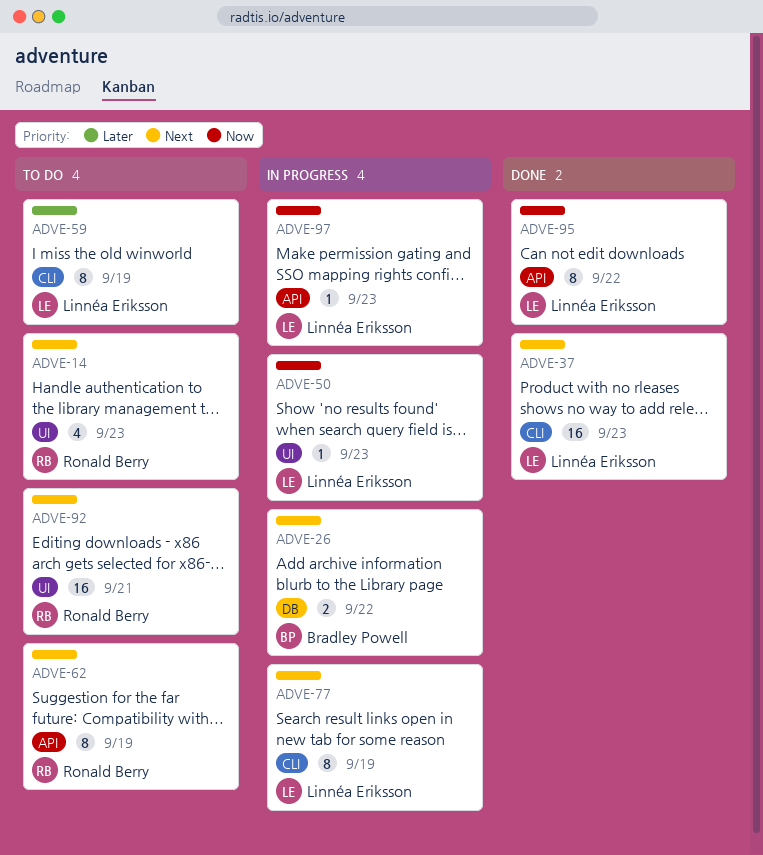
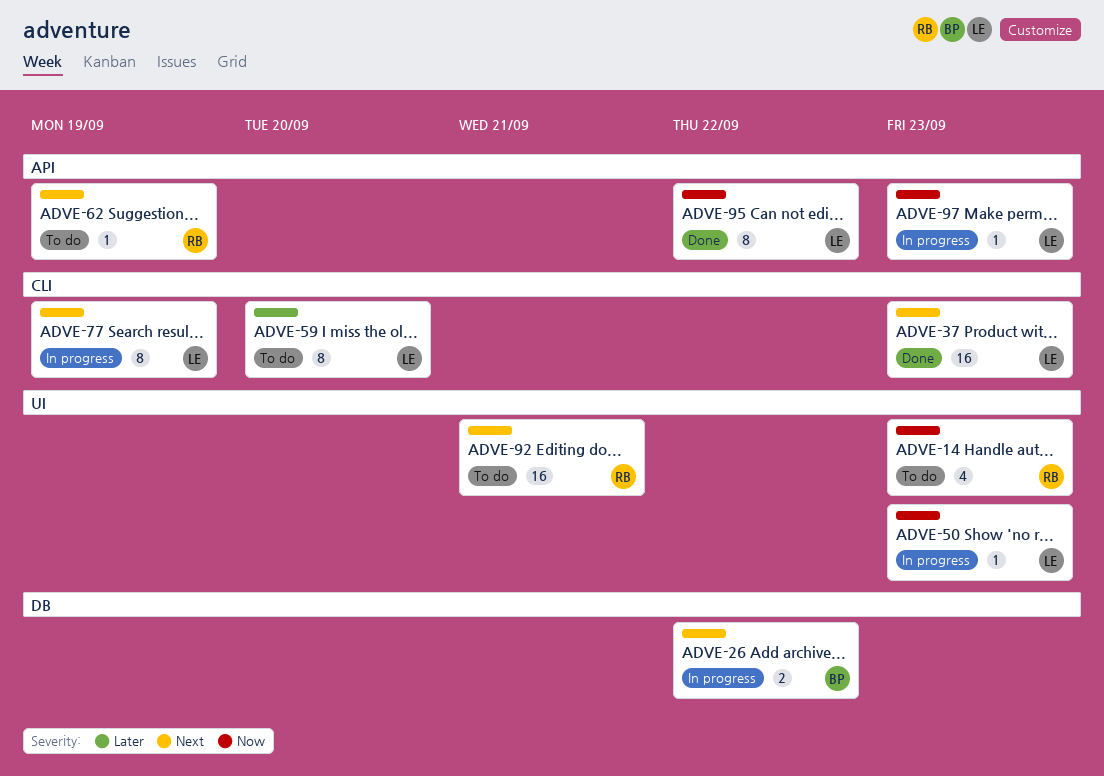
ADVE-14, priority: Next -> Now
ADVE-59, due: Sep 19 -> Sep 20
ADVE-62, estimate: 8 -> 1

